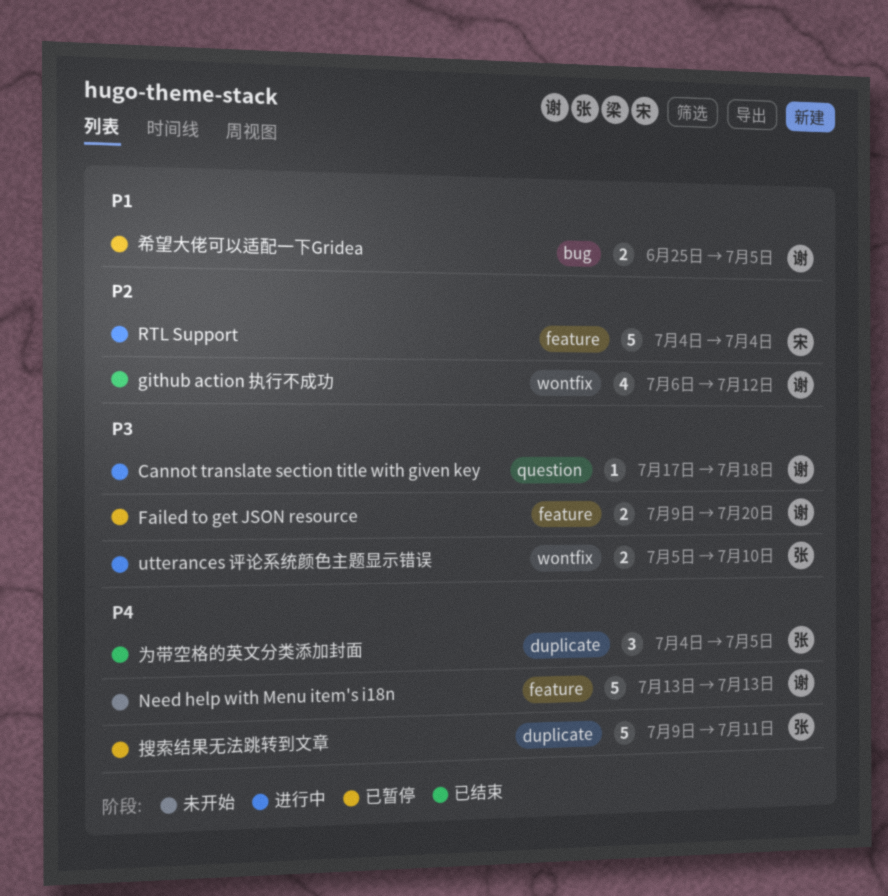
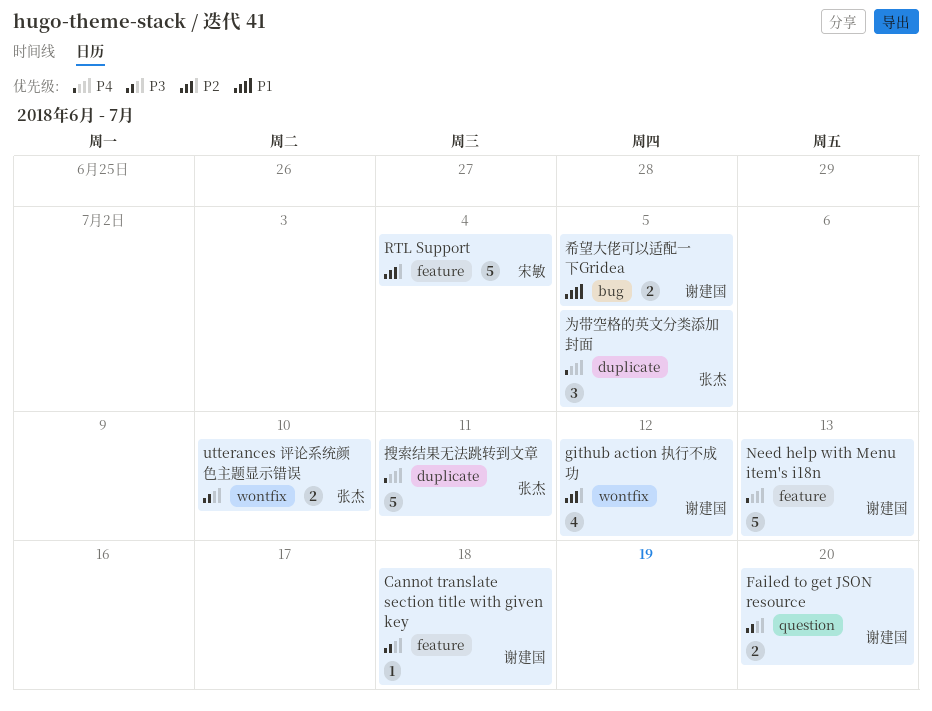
Cannot translate section title with given key, label: question -> feature
Failed to get JSON resource, label: feature -> question

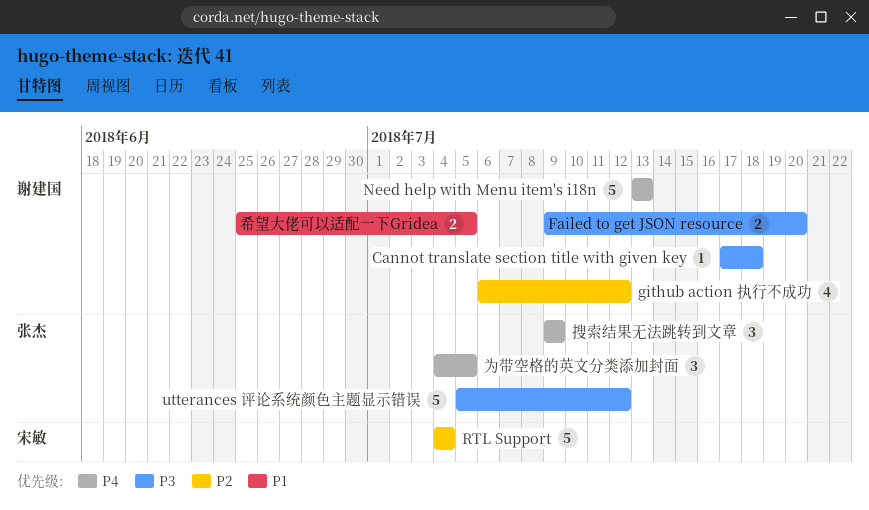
utterances 评论系统颜色主题显示错误, estimate: 2 -> 5
utterances 评论系统颜色主题显示错误, due: Jul 10 -> Jul 12
搜索结果无法跳转到文章, estimate: 5 -> 3
搜索结果无法跳转到文章, due: Jul 11 -> Jul 9

